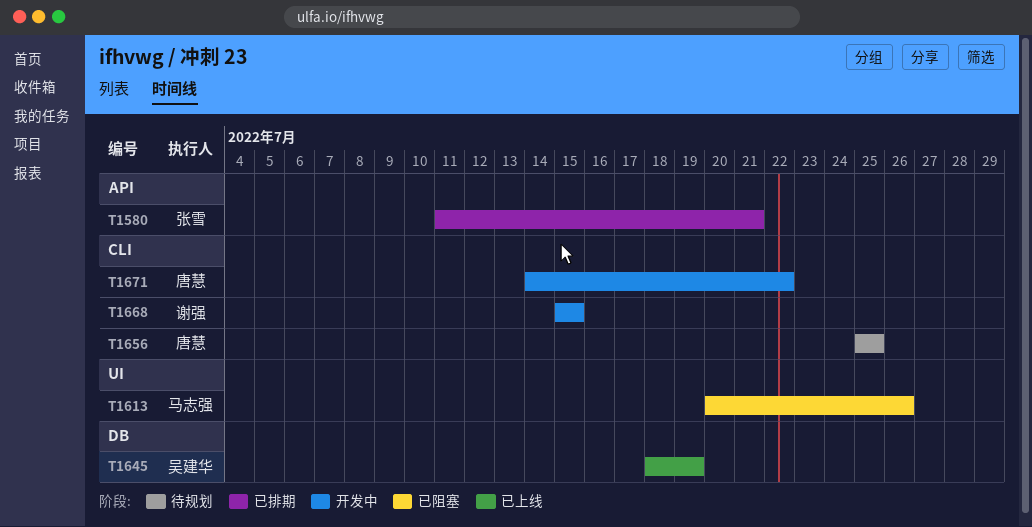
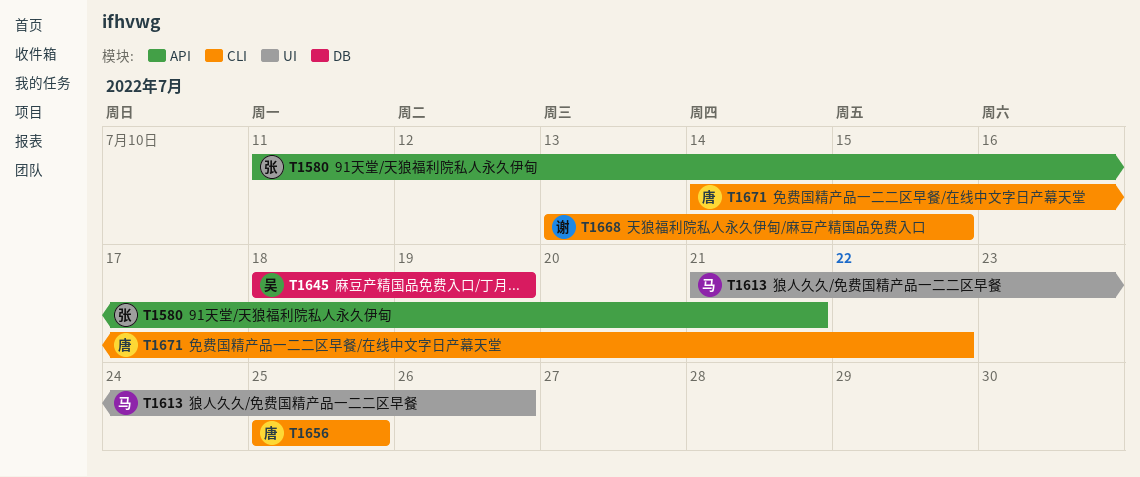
T1613, start: Jul 20 -> Jul 21
T1668, start: Jul 15 -> Jul 13

